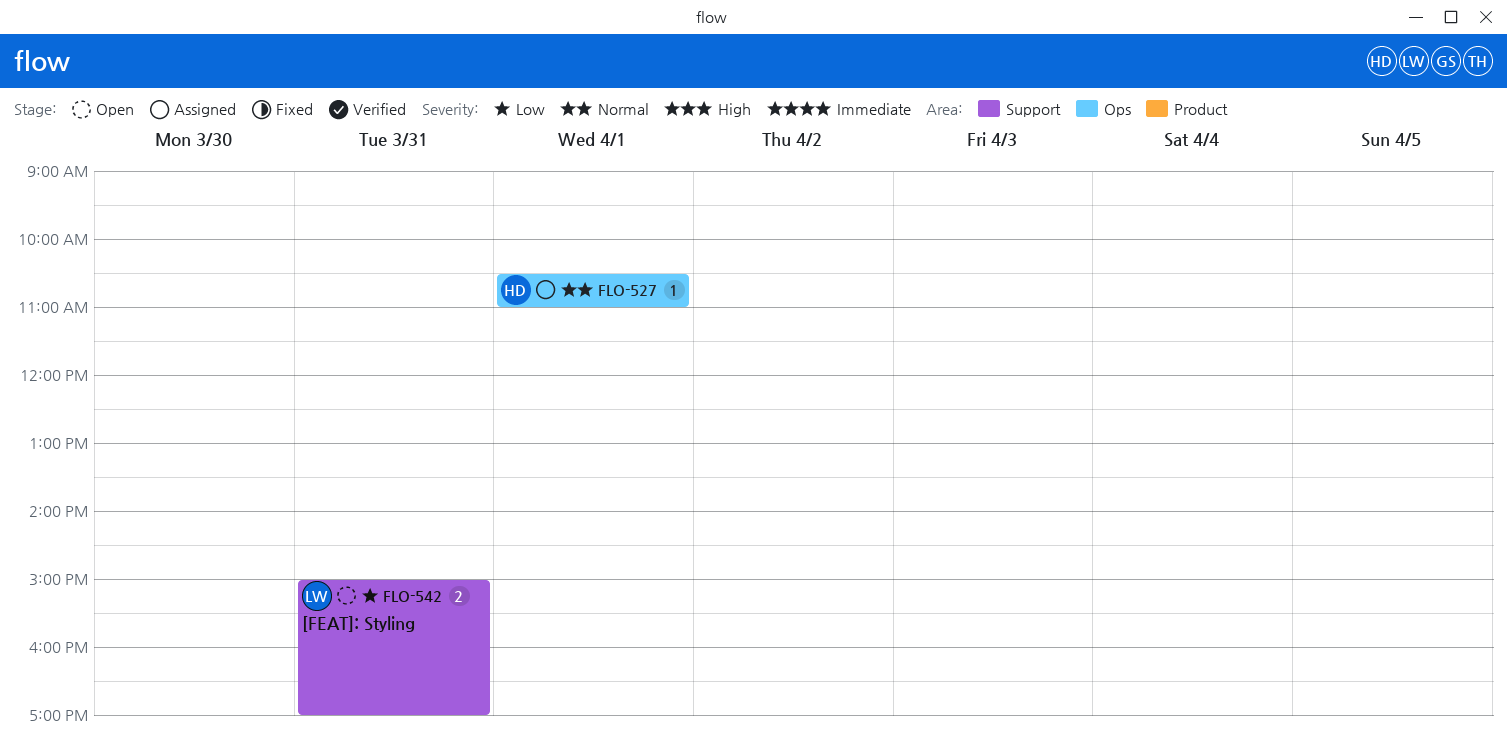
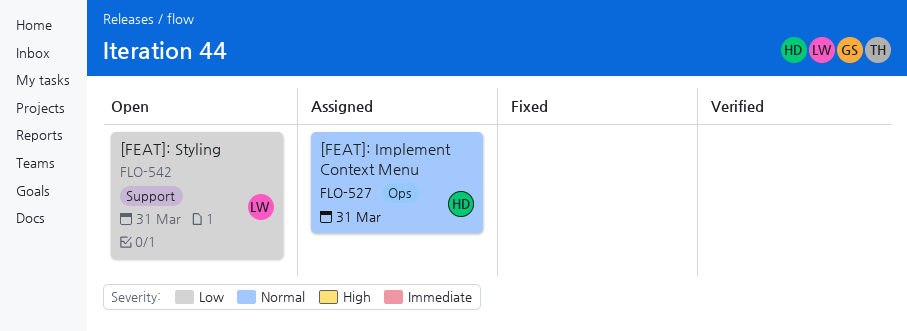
FLO-527, day: Apr 1 -> Mar 31

